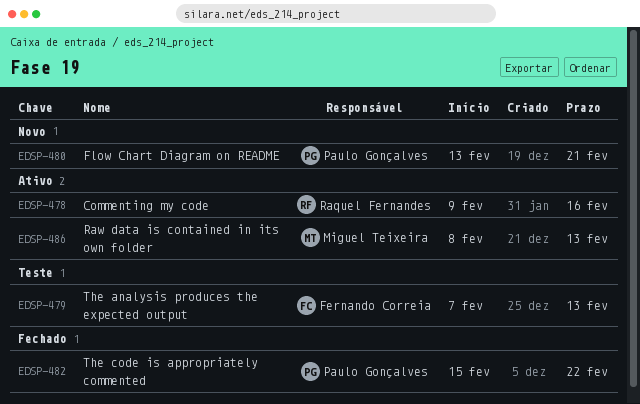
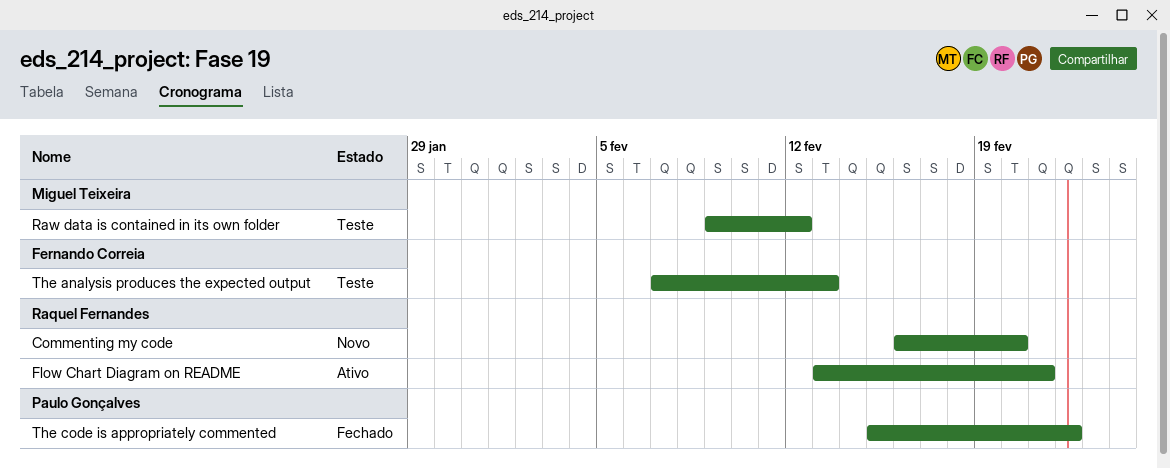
Commenting my code, status: Ativo -> Novo
Commenting my code, start: Feb 9 -> Feb 16
Commenting my code, due: Feb 16 -> Feb 20
Flow Chart Diagram on README, status: Novo -> Ativo
Flow Chart Diagram on README, owner: Paulo Gonçalves -> Raquel Fernandes
Raw data is contained in its own folder, status: Ativo -> Teste
Raw data is contained in its own folder, start: Feb 8 -> Feb 9
Raw data is contained in its own folder, due: Feb 13 -> Feb 12

